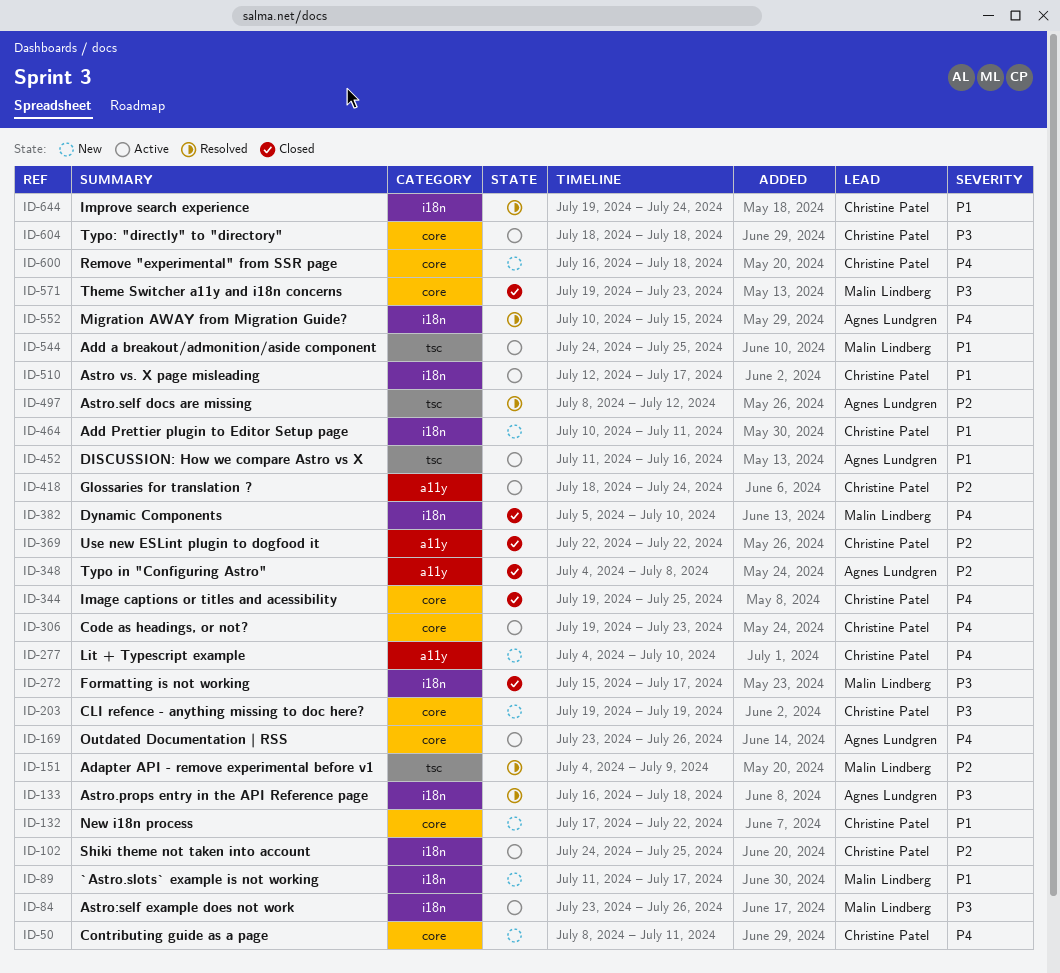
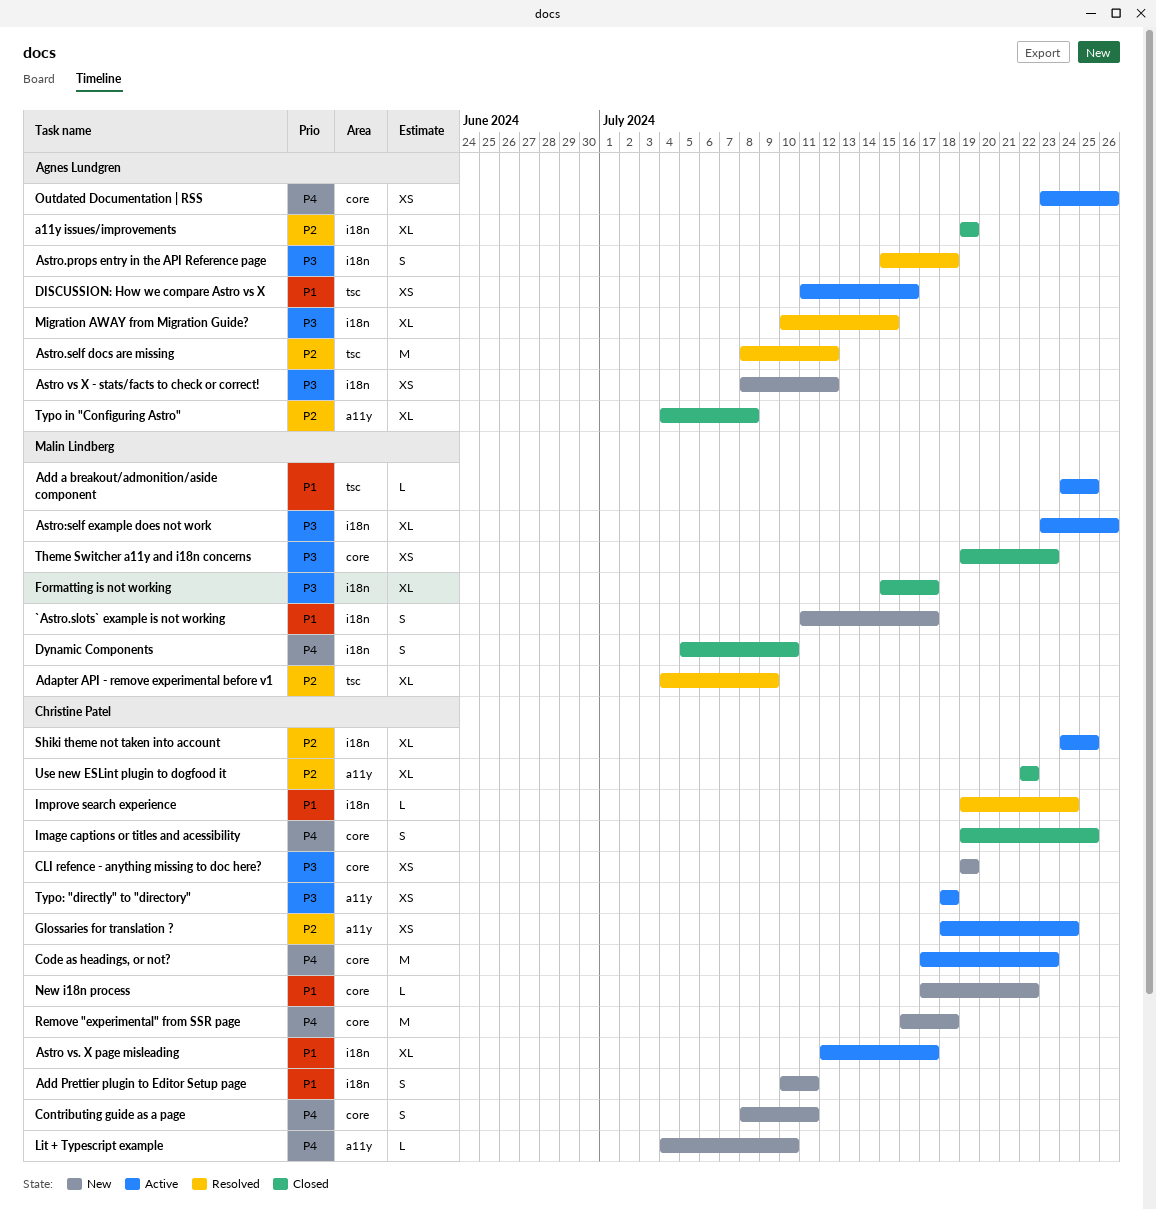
a11y issues/improvements: none -> present
Astro vs X - stats/facts to check or correct!: none -> present
Astro.props entry in the API Reference page, start: Jul 16 -> Jul 15
Code as headings, or not?, start: Jul 19 -> Jul 17
Migration AWAY from Migration Guide?, priority: P4 -> P3
Typo: "directly" to "directory", label: core -> a11y

